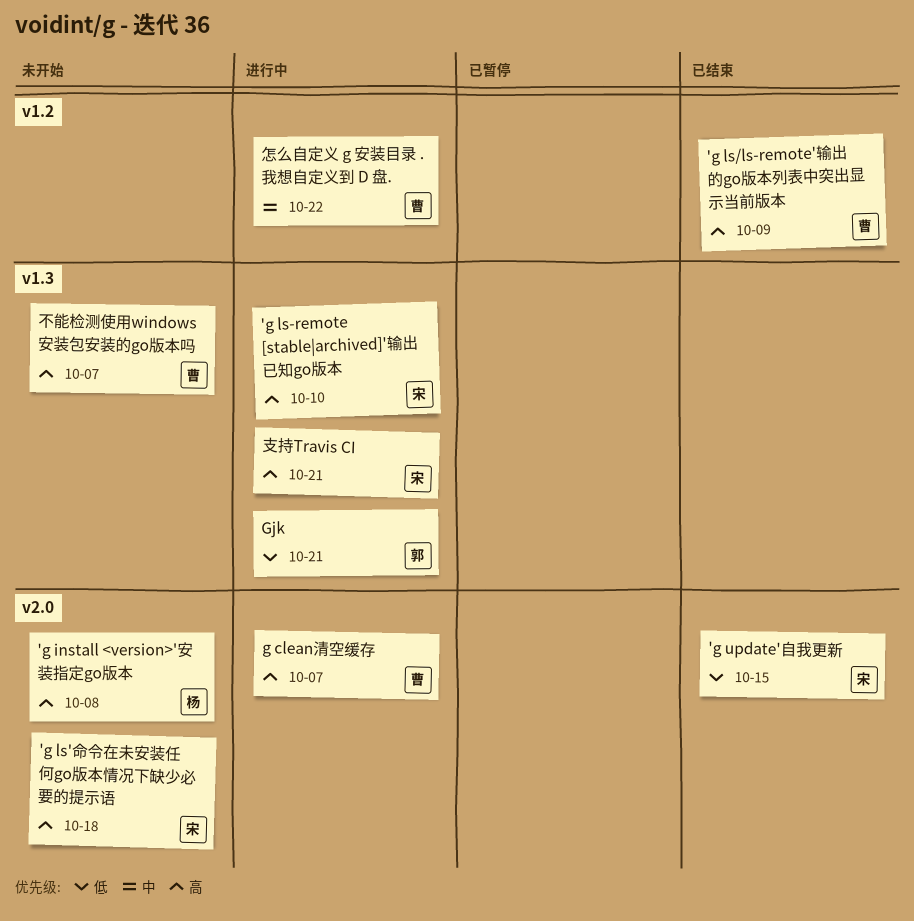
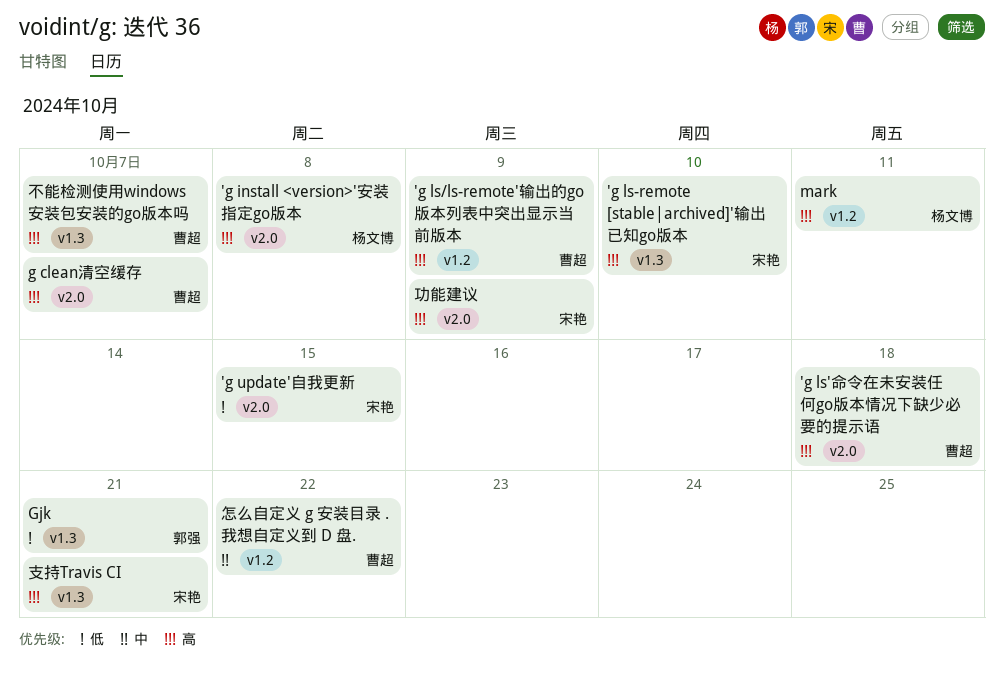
'g ls'命令在未安装任何go版本情况下缺少必要的提示语, owner: 宋艳 -> 曹超
mark: none -> present
功能建议: none -> present

